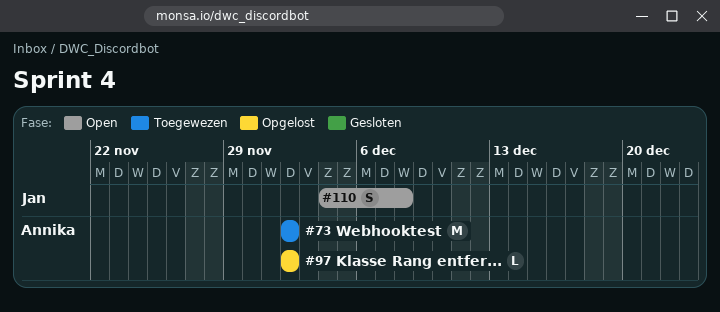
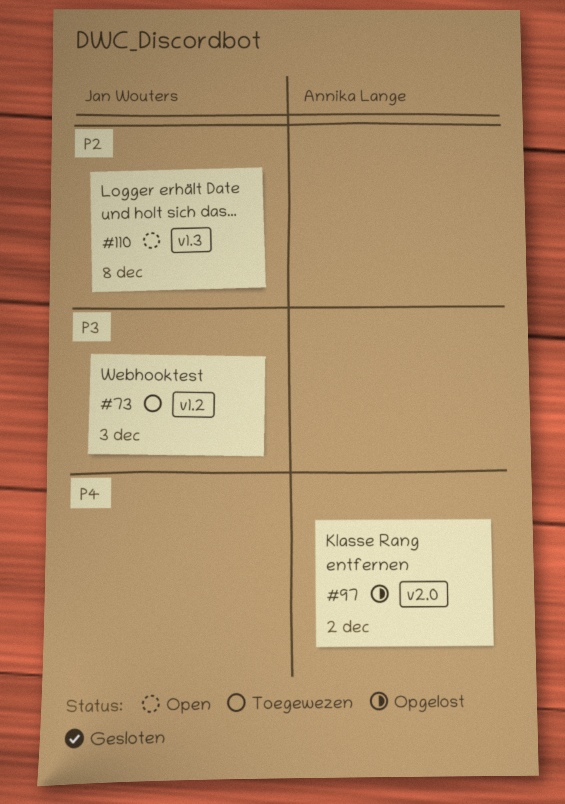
#73, owner: Annika Lange -> Jan Wouters
#73, due: Dec 2 -> Dec 3

